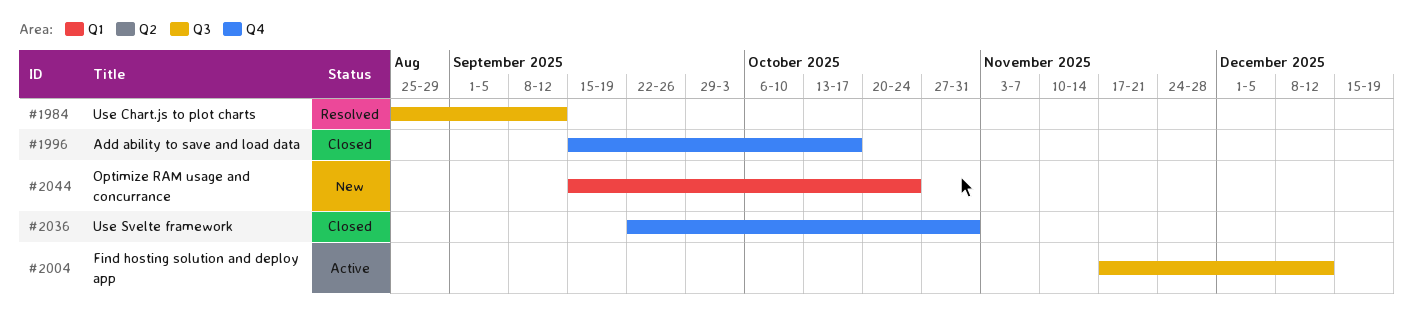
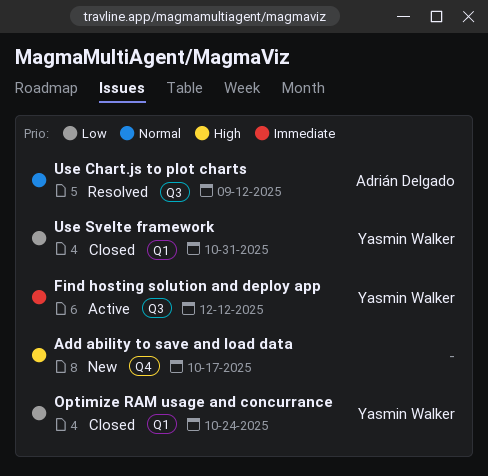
Add ability to save and load data, status: Closed -> New
Optimize RAM usage and concurrance, status: New -> Closed
Use Svelte framework, label: Q4 -> Q1

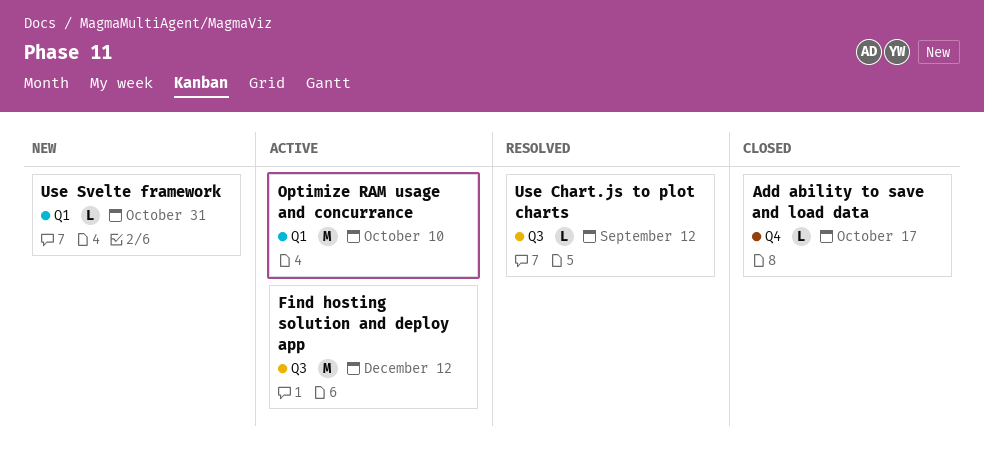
Add ability to save and load data, status: New -> Closed
Optimize RAM usage and concurrance, status: Closed -> Active
Optimize RAM usage and concurrance, due: Oct 24 -> Oct 10
Use Svelte framework, status: Closed -> New

